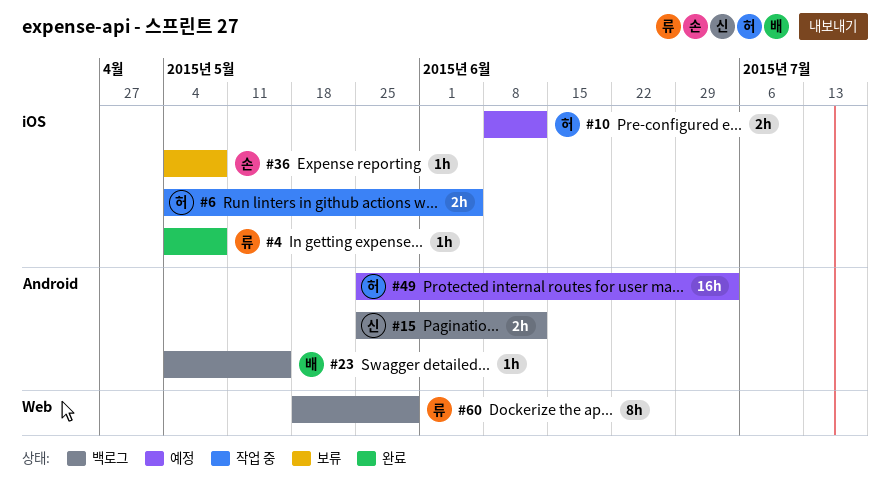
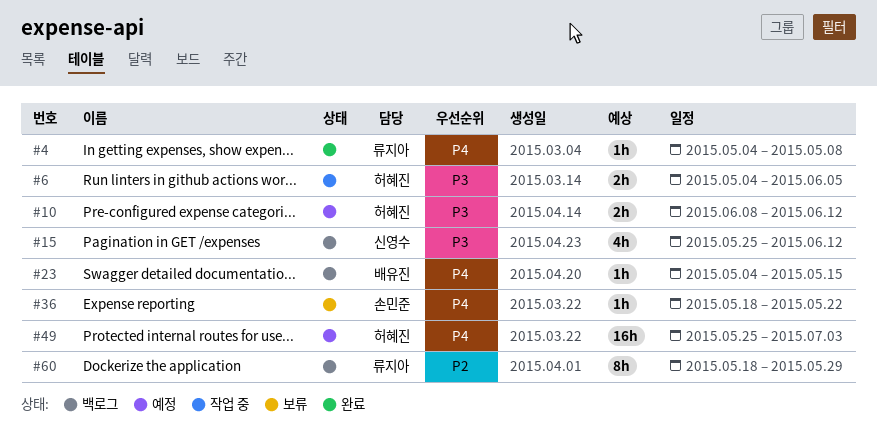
#15, estimate: 2h -> 4h
#36, start: May 4 -> May 18
#36, due: May 8 -> May 22

